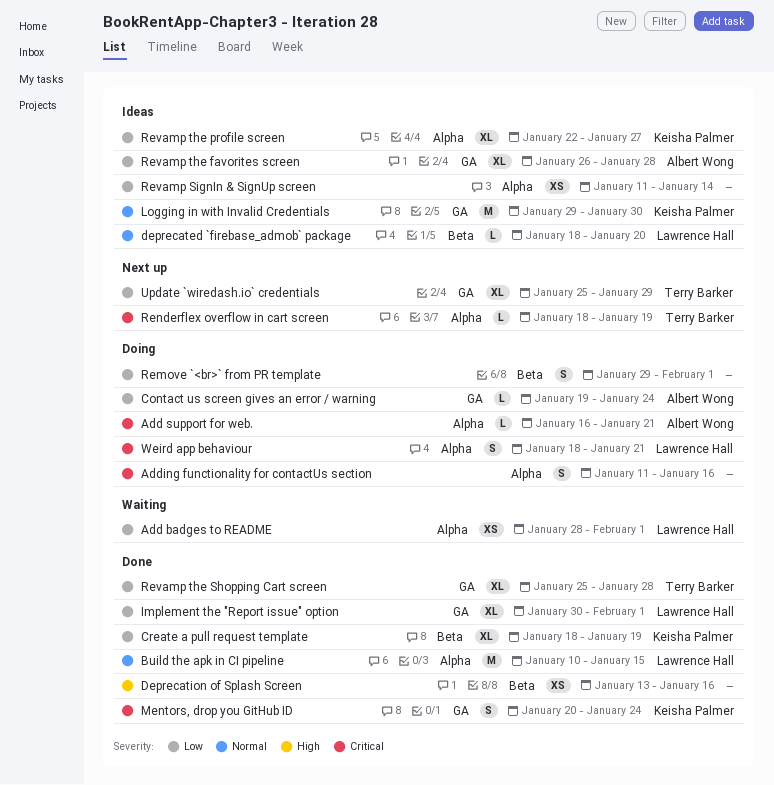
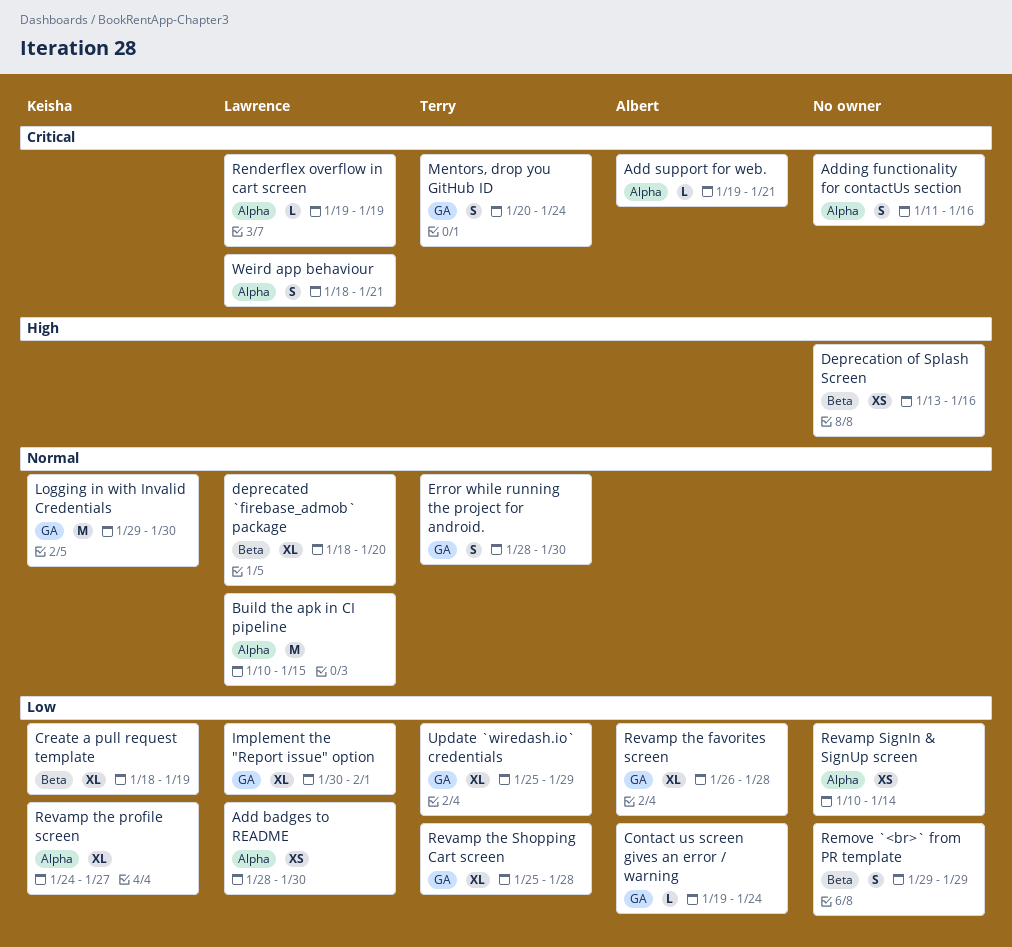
Add badges to README, due: Feb 1 -> Jan 30
Add support for web., start: Jan 16 -> Jan 19
deprecated `firebase_admob` package, estimate: L -> XL
Error while running the project for android.: none -> present
Mentors, drop you GitHub ID, owner: Keisha Palmer -> Terry Barker
Remove `<br>` from PR template, due: Feb 1 -> Jan 29
Renderflex overflow in cart screen, owner: Terry Barker -> Lawrence Hall
Renderflex overflow in cart screen, start: Jan 18 -> Jan 19
Revamp SignIn & SignUp screen, start: Jan 11 -> Jan 10
Revamp the profile screen, start: Jan 22 -> Jan 24

